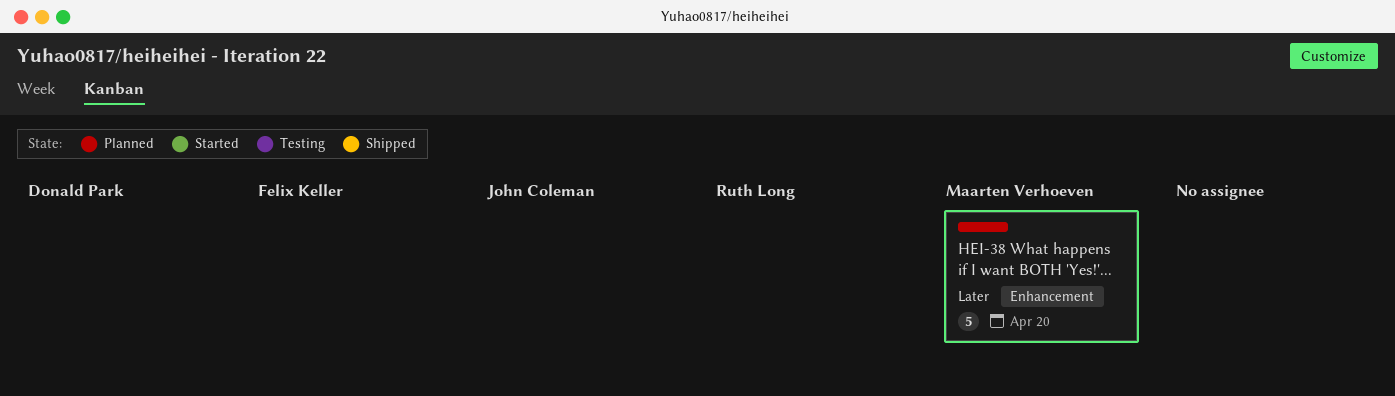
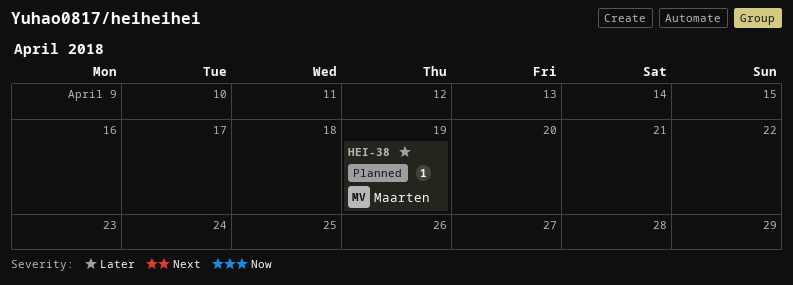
HEI-38, estimate: 5 -> 1
HEI-38, due: Apr 20 -> Apr 19

